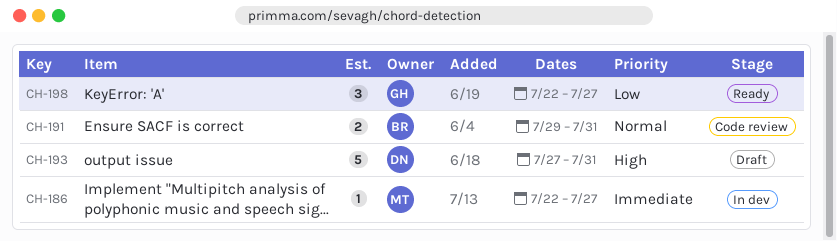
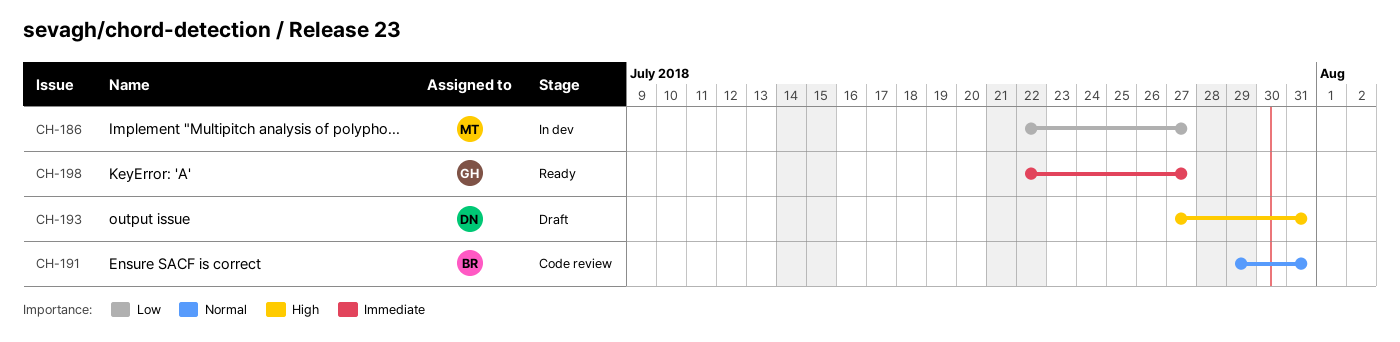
CH-186, priority: Immediate -> Low
CH-198, priority: Low -> Immediate

